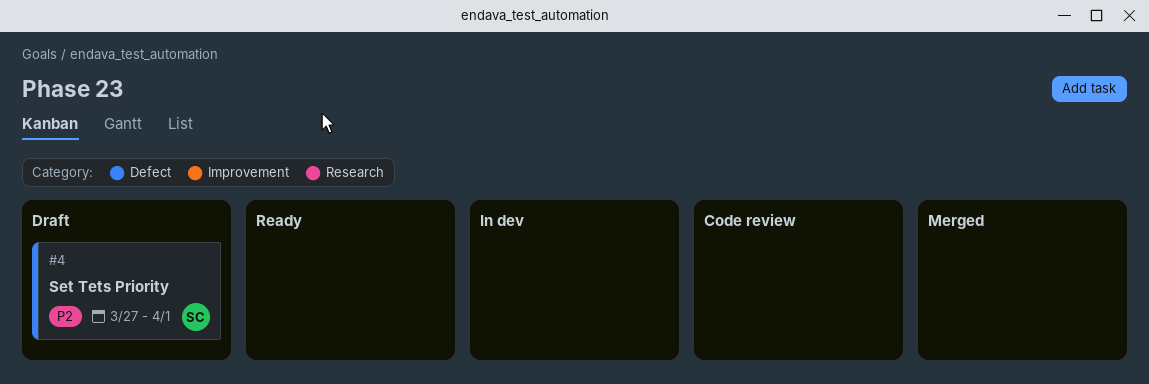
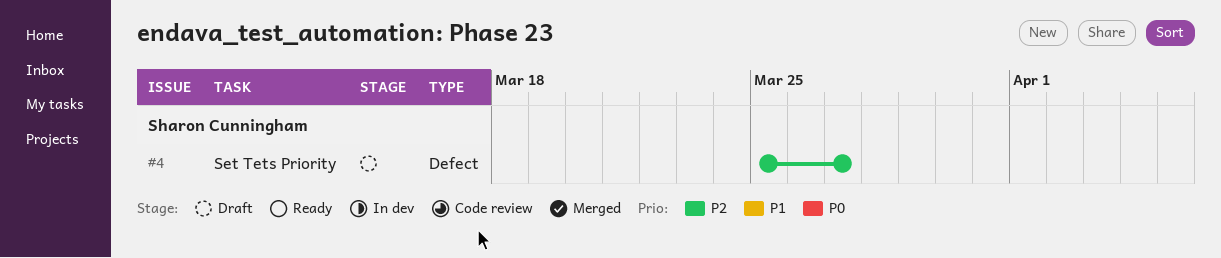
#4, start: Mar 27 -> Mar 25
#4, due: Apr 1 -> Mar 27

